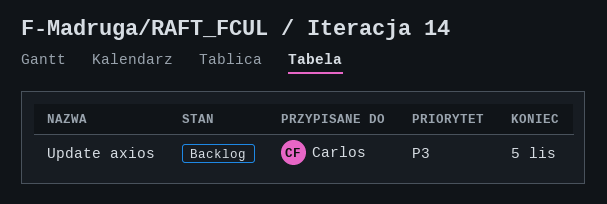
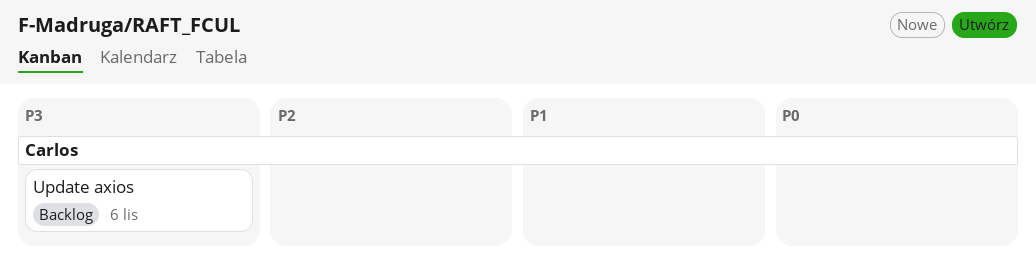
Update axios, due: Nov 5 -> Nov 6

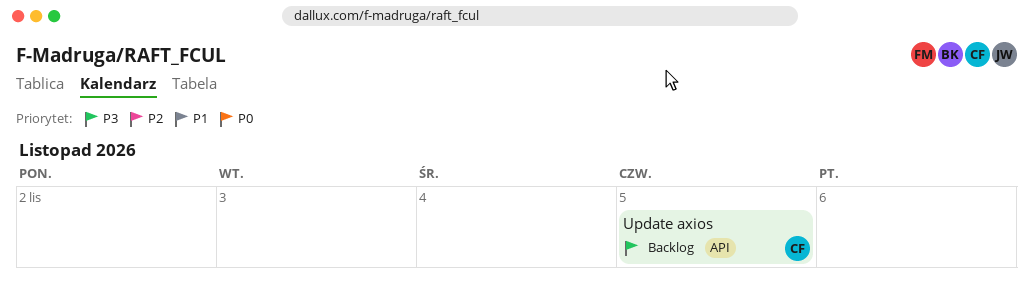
Update axios, due: Nov 6 -> Nov 5

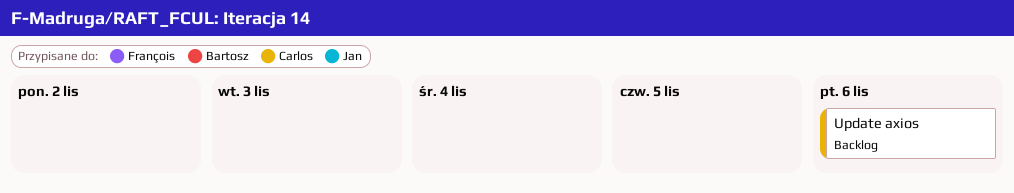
Update axios, due: Nov 5 -> Nov 6

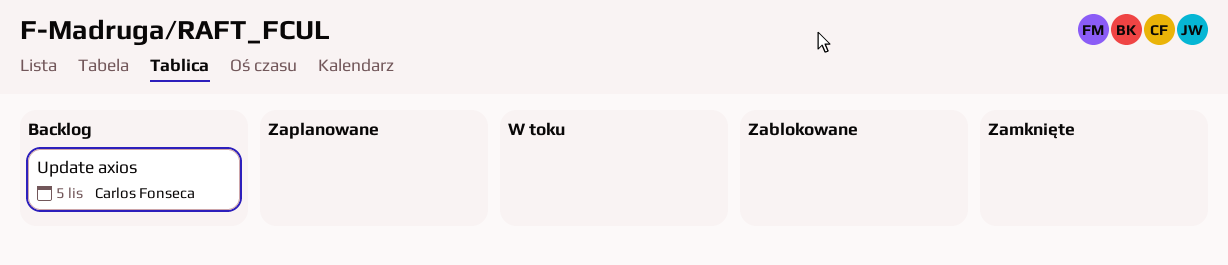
Update axios, due: Nov 6 -> Nov 5

